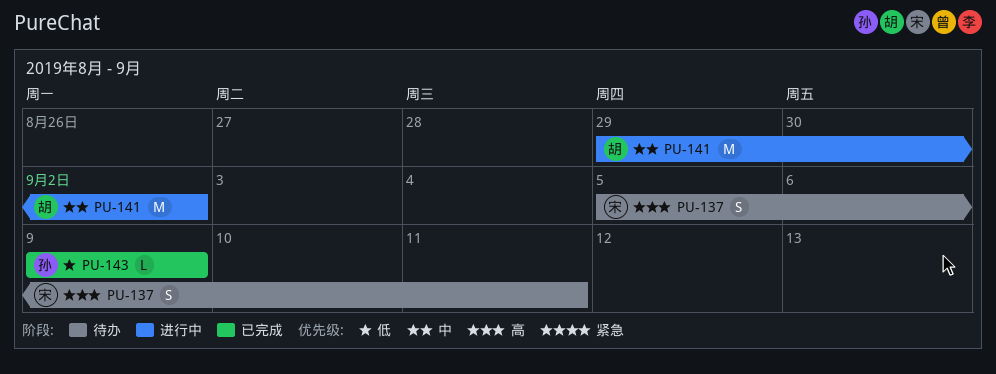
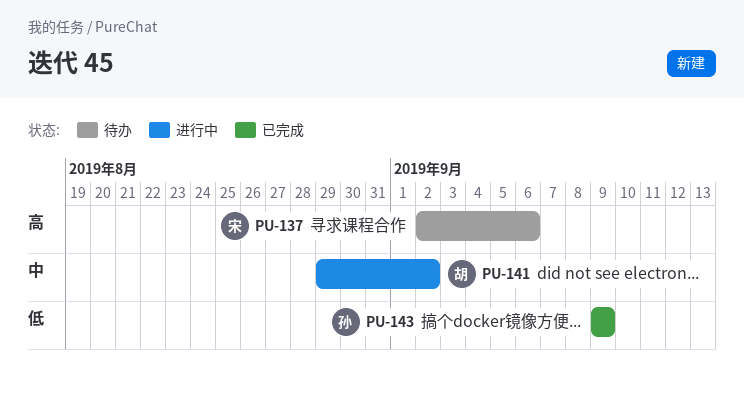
PU-137, start: Sep 5 -> Sep 2
PU-137, due: Sep 11 -> Sep 6

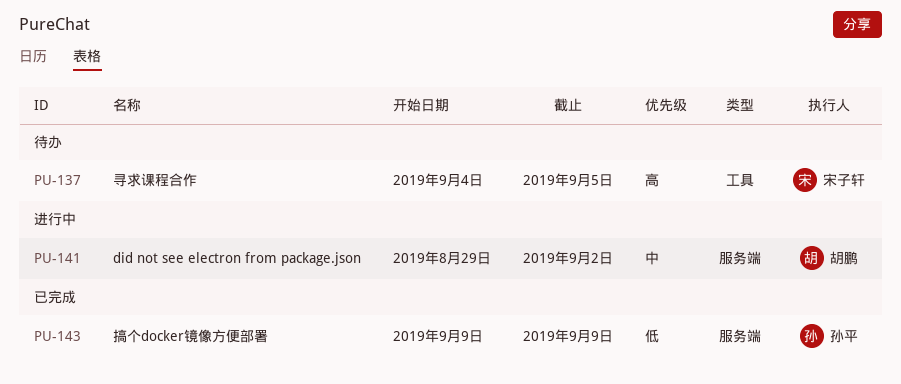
PU-137, start: Sep 2 -> Sep 4
PU-137, due: Sep 6 -> Sep 5

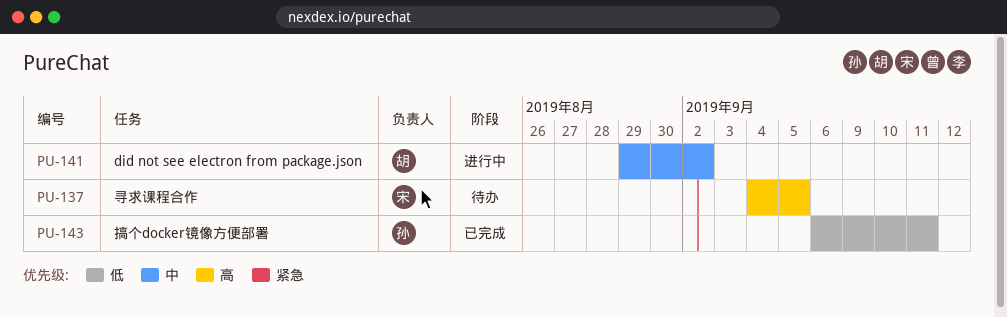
PU-143, start: Sep 9 -> Sep 6
PU-143, due: Sep 9 -> Sep 11

